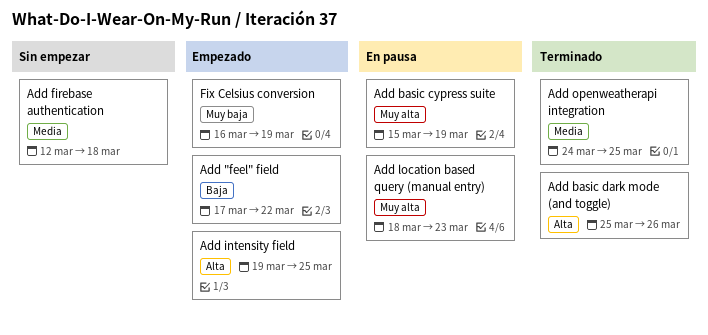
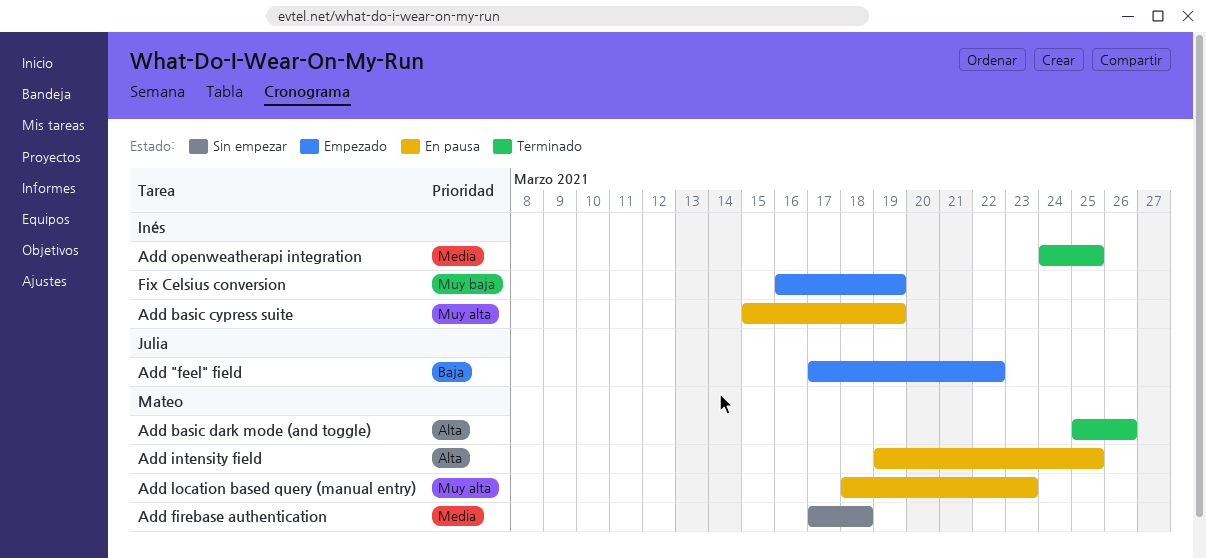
Add firebase authentication, start: Mar 12 -> Mar 17
Add intensity field, status: Empezado -> En pausa

